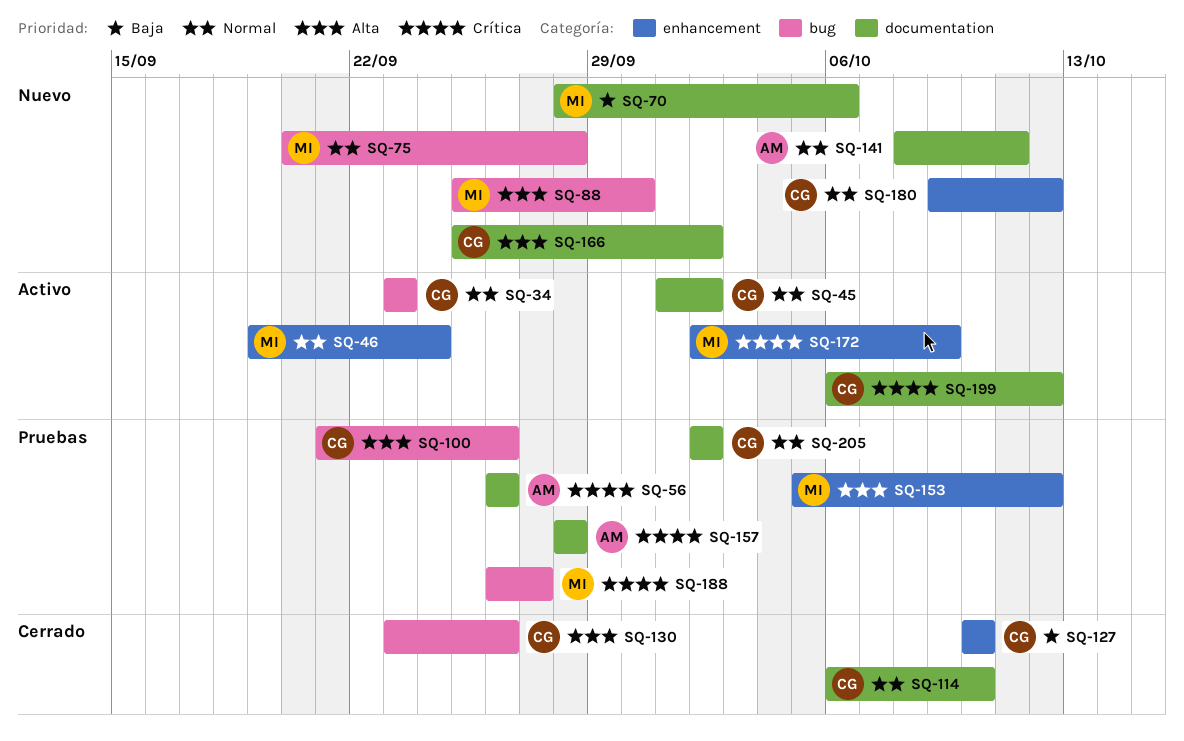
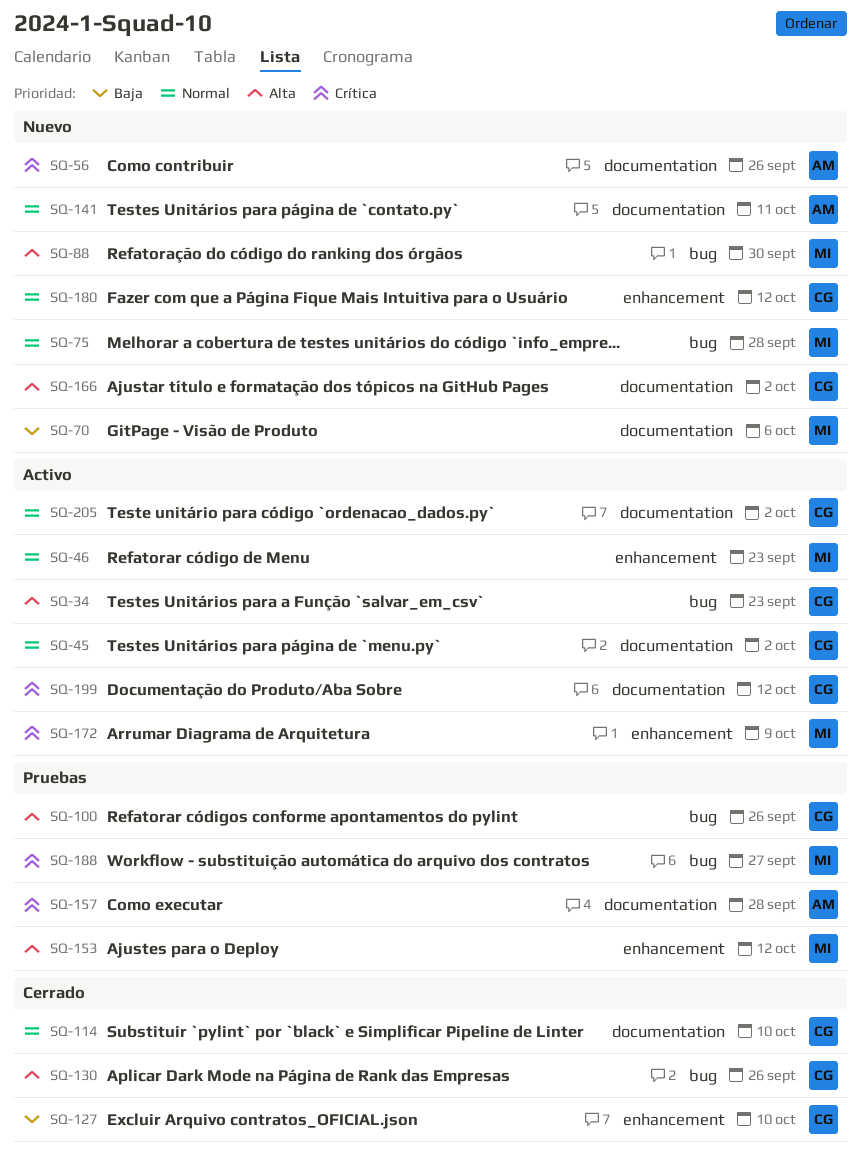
SQ-34, priority: Normal -> Alta
SQ-46, due: Sep 24 -> Sep 23
SQ-56, status: Pruebas -> Nuevo
SQ-205, status: Pruebas -> Activo

